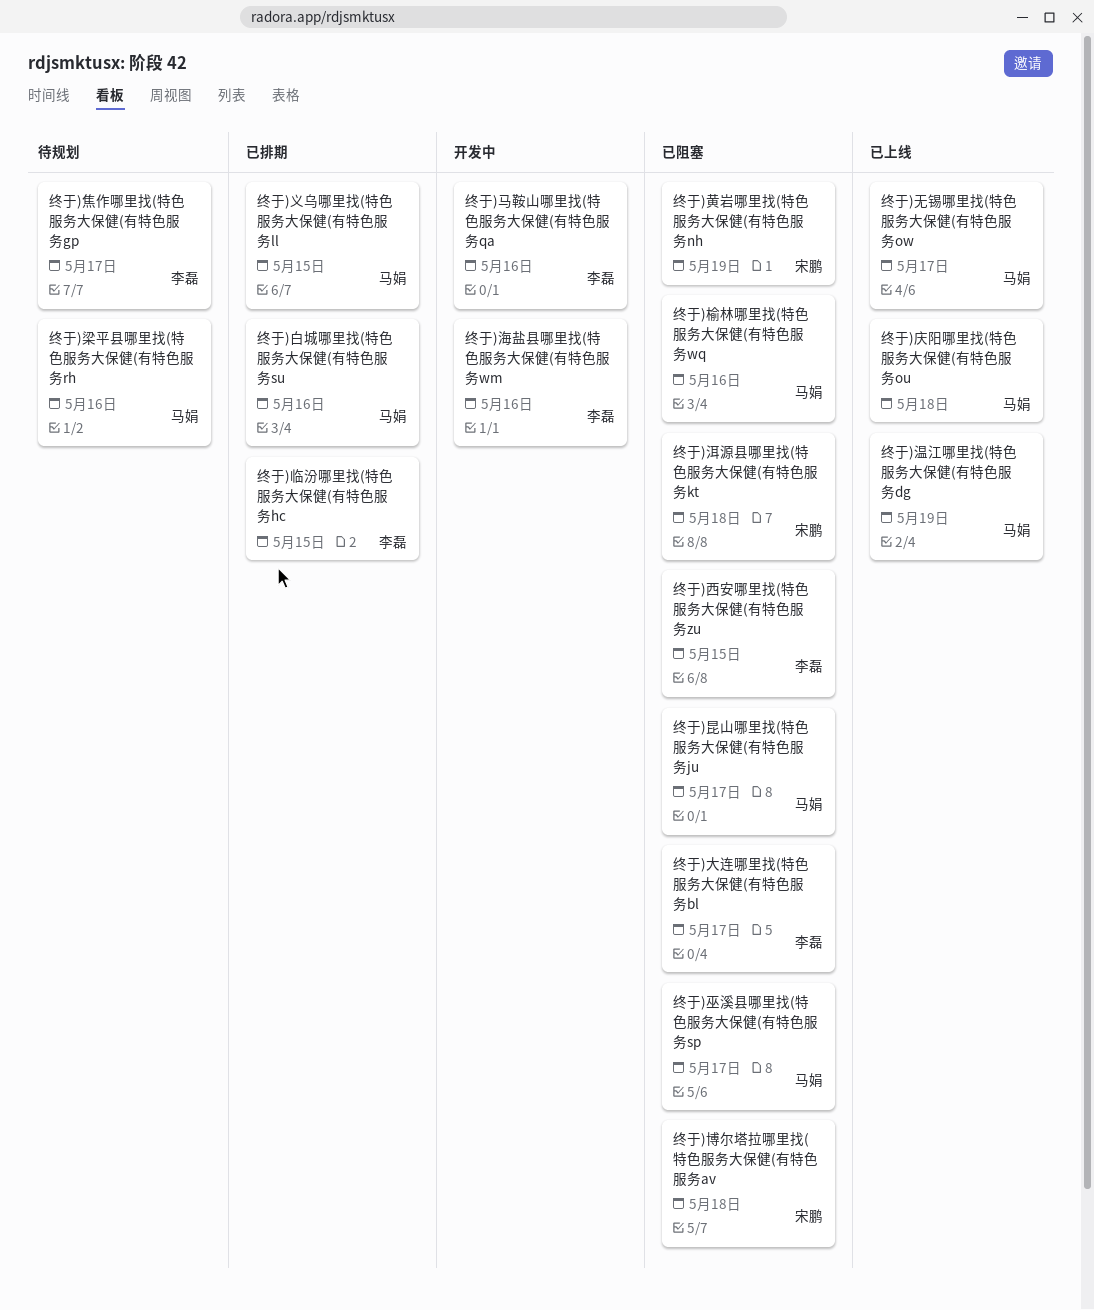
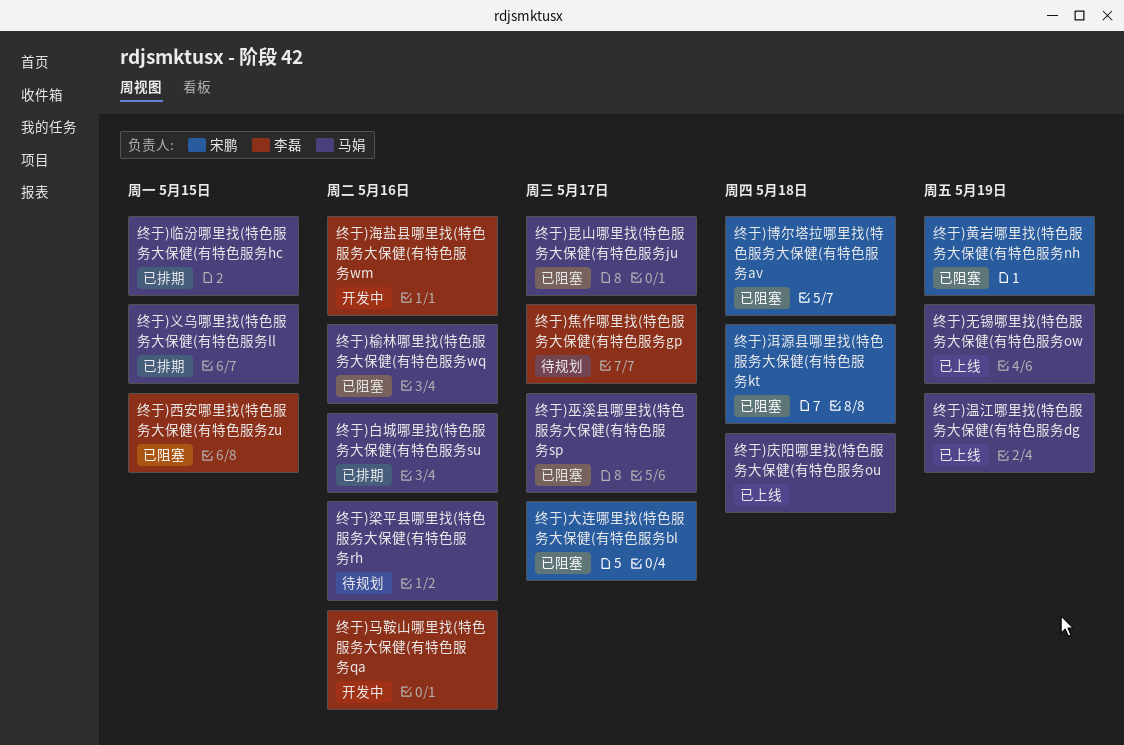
终于)临汾哪里找(特色服务大保健(有特色服务hc, owner: 李磊 -> 马娟
终于)大连哪里找(特色服务大保健(有特色服务bl, owner: 李磊 -> 宋鹏
终于)无锡哪里找(特色服务大保健(有特色服务ow, due: May 17 -> May 19

